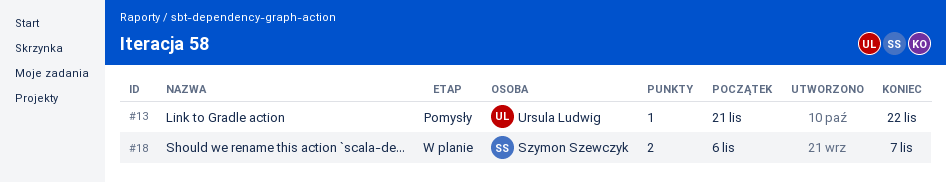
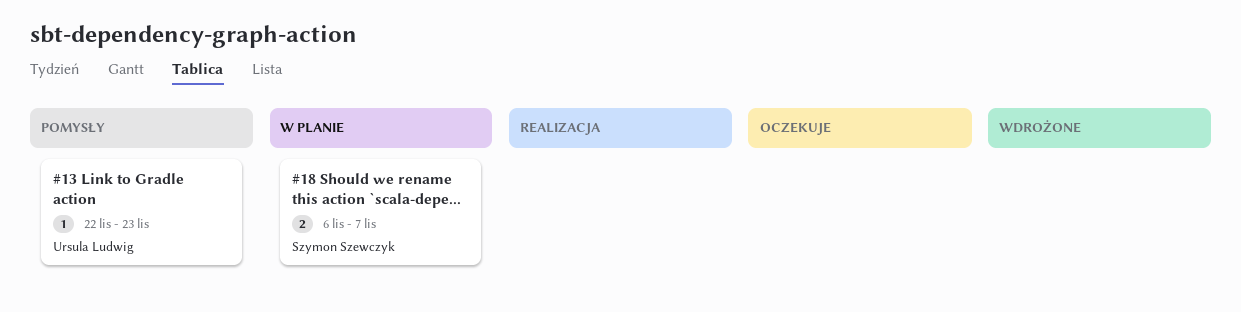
#13, start: Nov 21 -> Nov 22
#13, due: Nov 22 -> Nov 23

